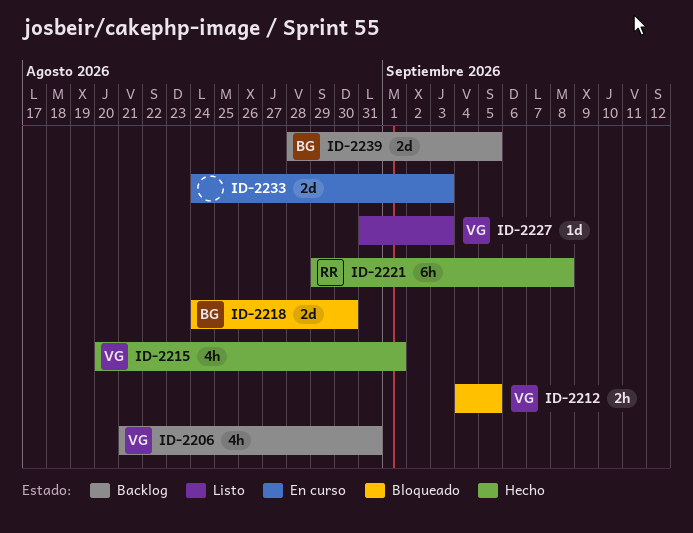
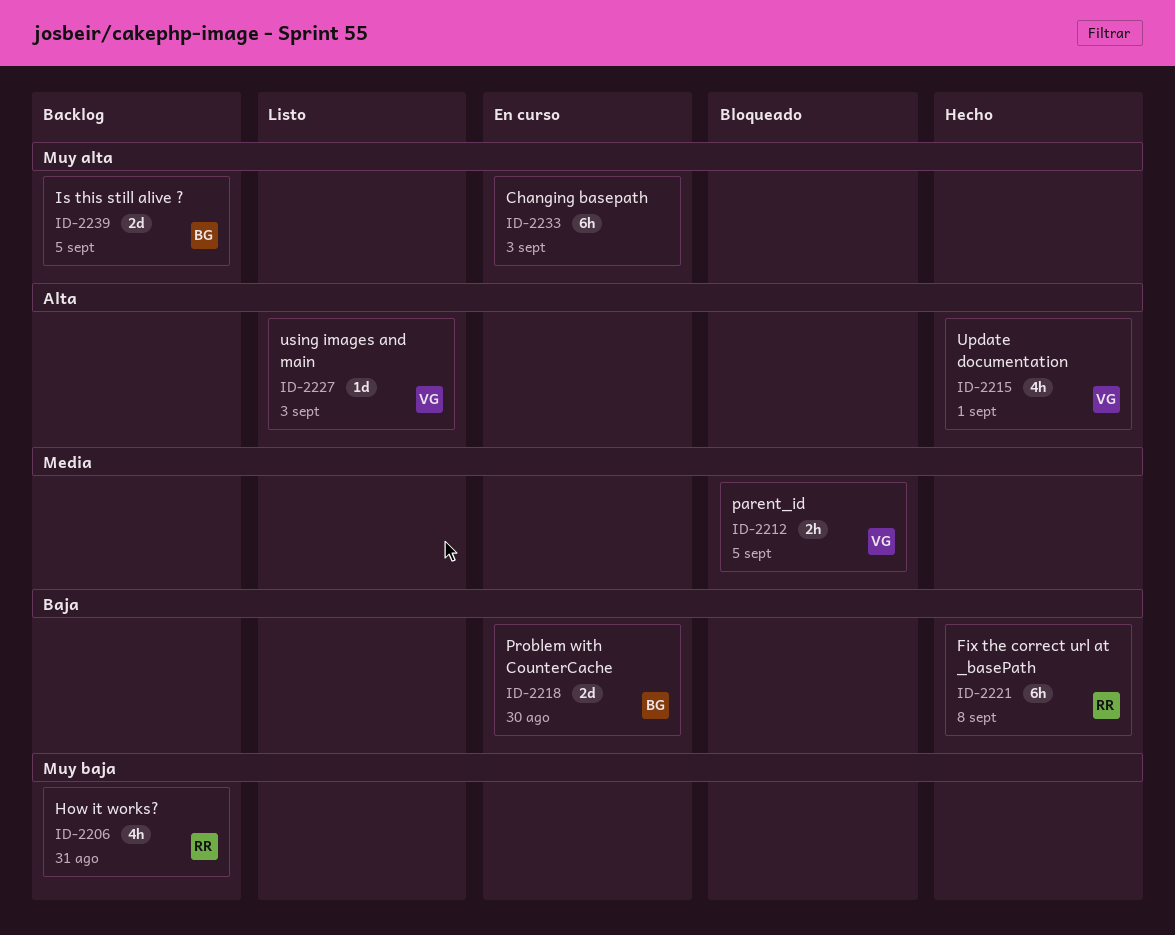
ID-2206, owner: VG -> RR
ID-2218, status: Bloqueado -> En curso
ID-2233, estimate: 2d -> 6h

